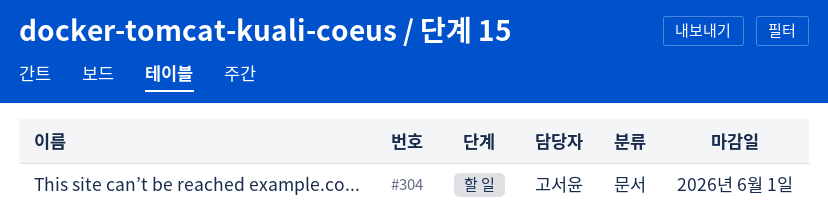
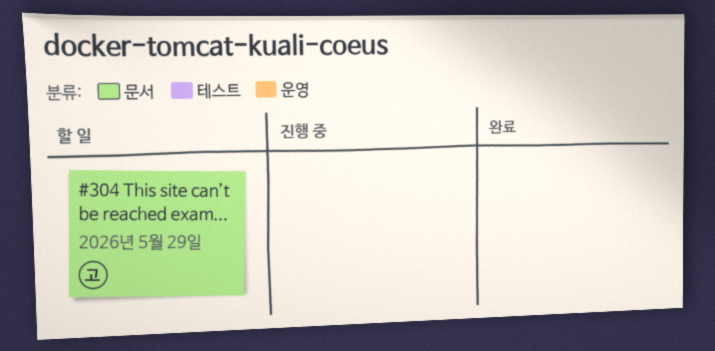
#304, due: Jun 1 -> May 29

